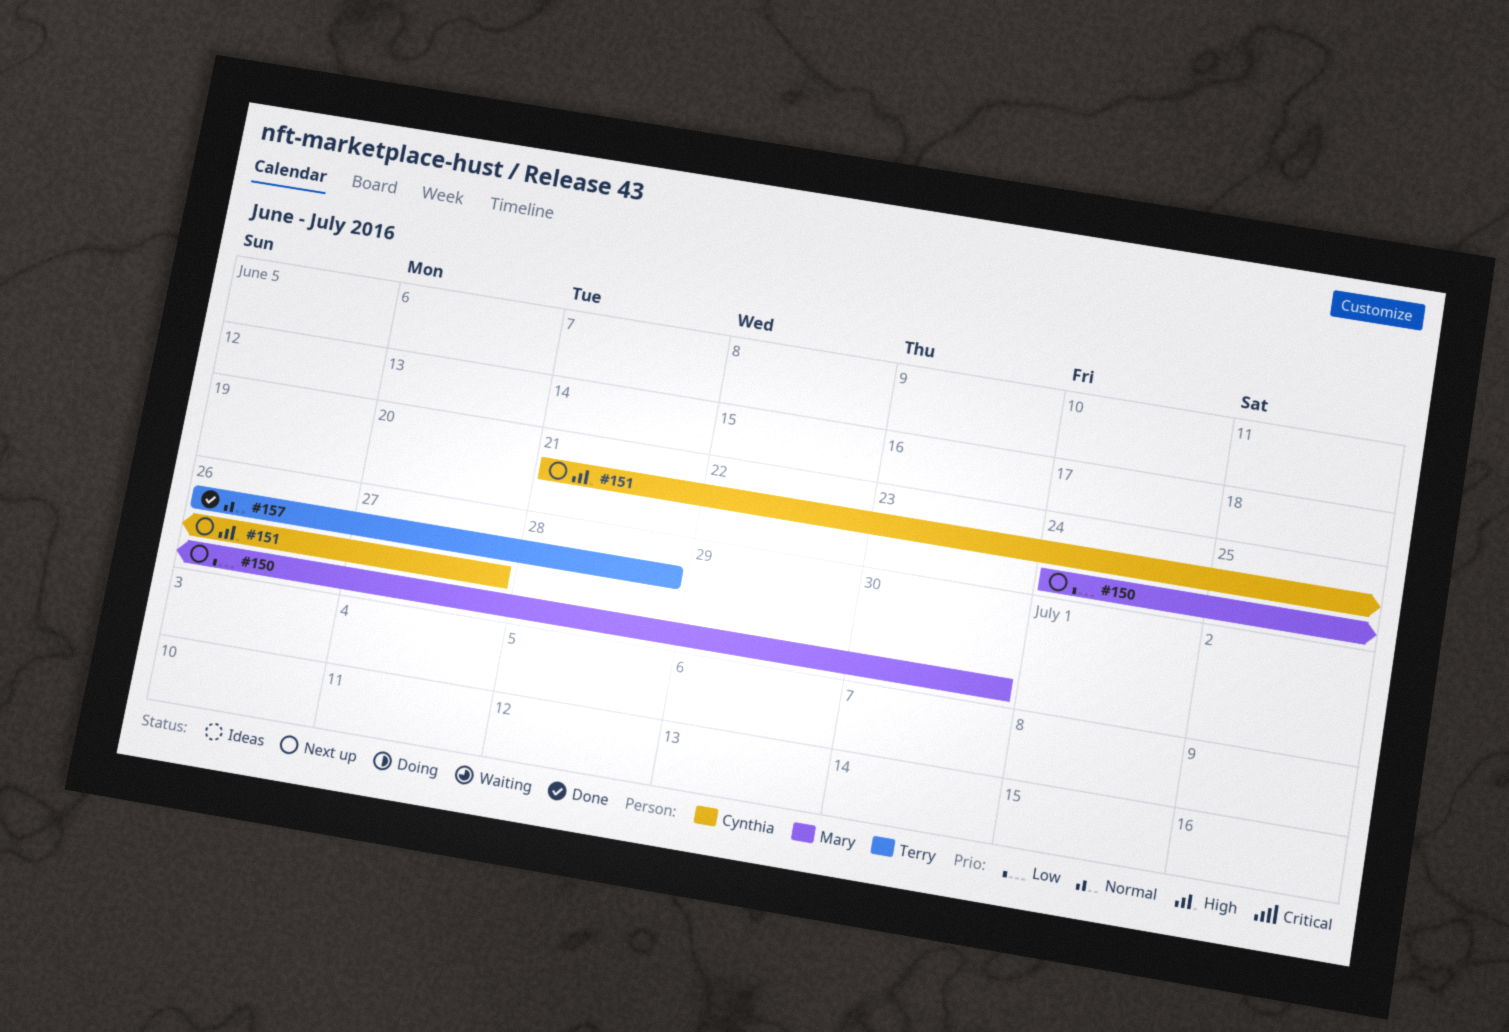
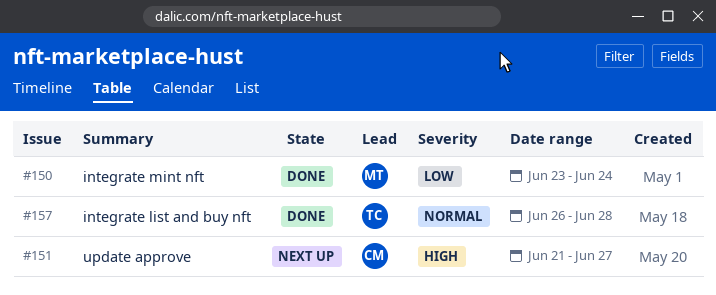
#150, status: Next up -> Done
#150, start: Jun 24 -> Jun 23
#150, due: Jun 30 -> Jun 24

